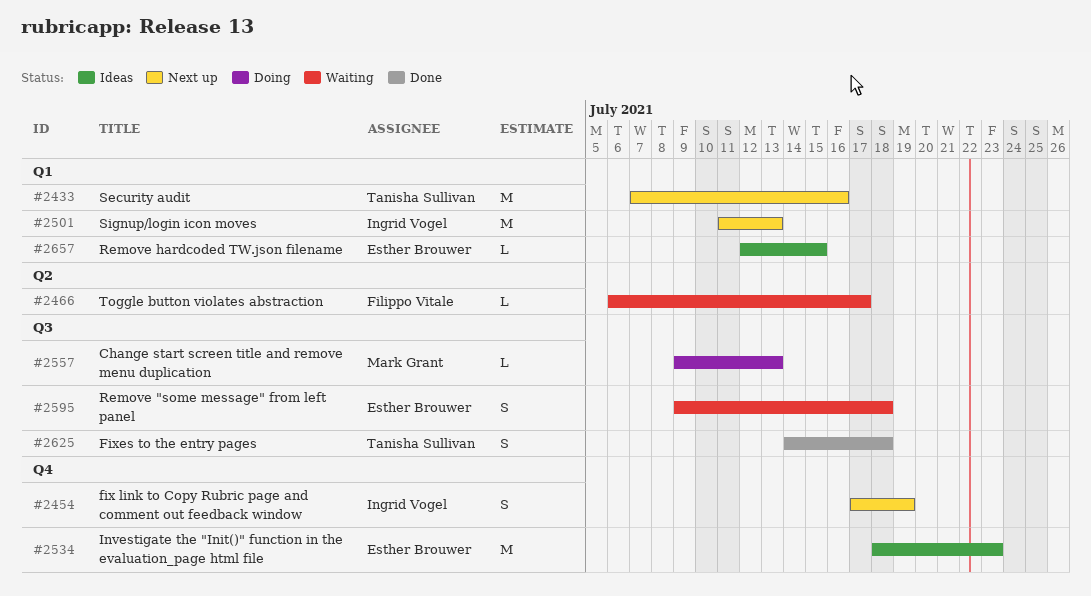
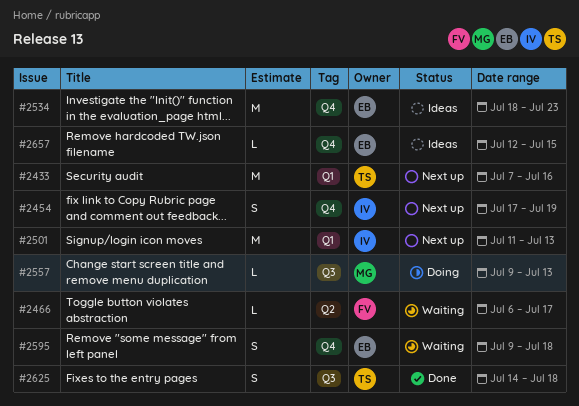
#2595, label: Q3 -> Q4
#2657, label: Q1 -> Q4

